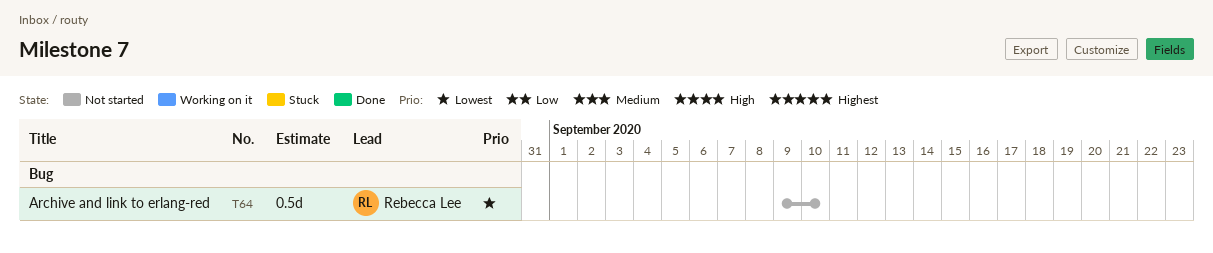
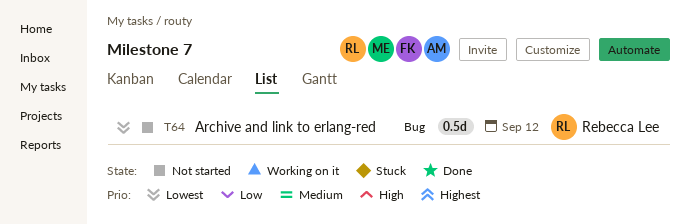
T64, due: Sep 10 -> Sep 12

